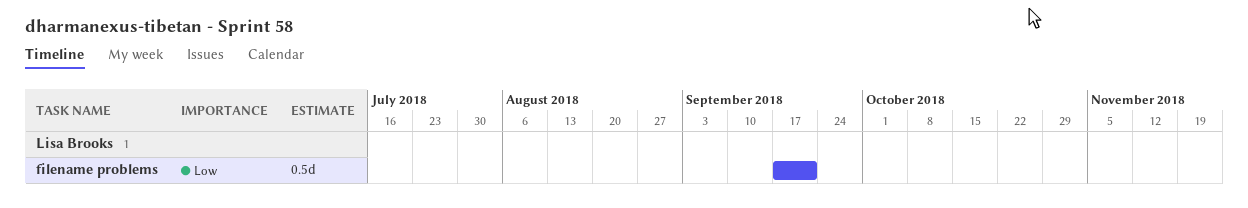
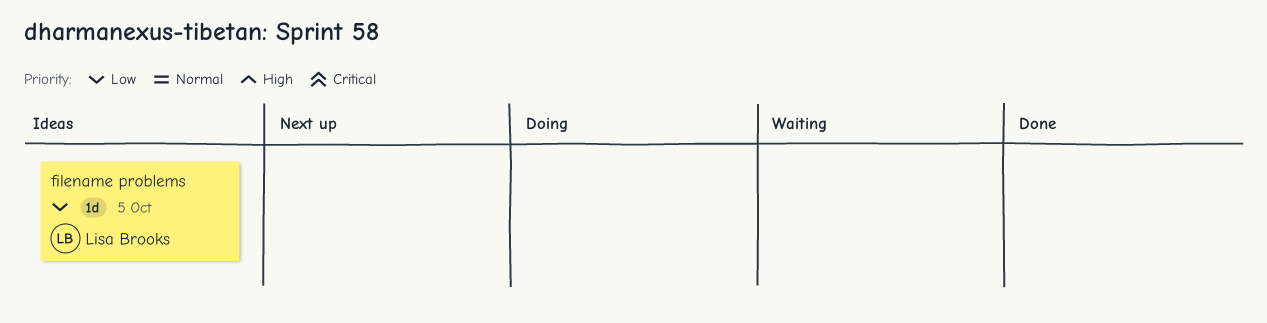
filename problems, estimate: 0.5d -> 1d
filename problems, due: Sep 21 -> Oct 5

